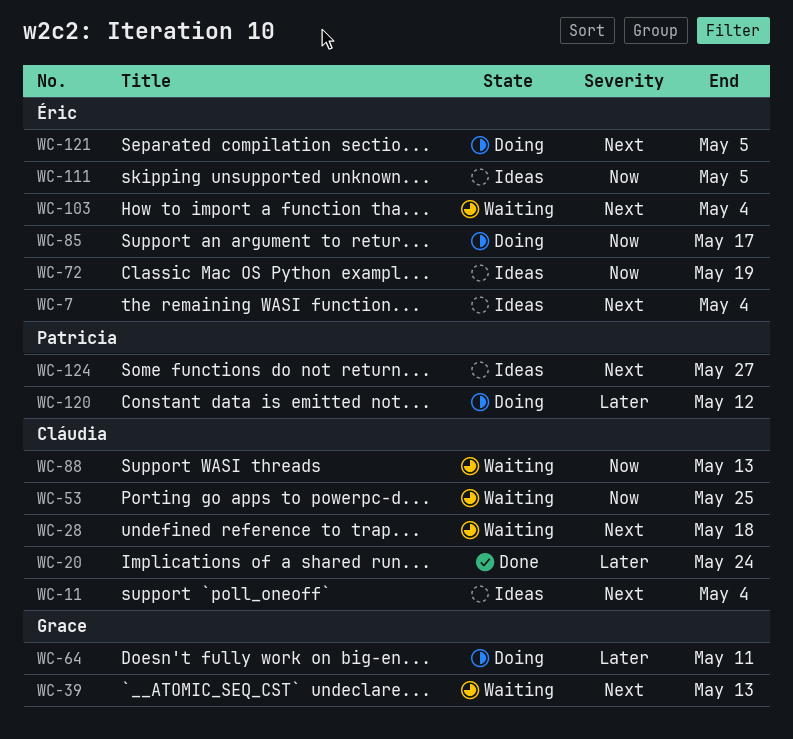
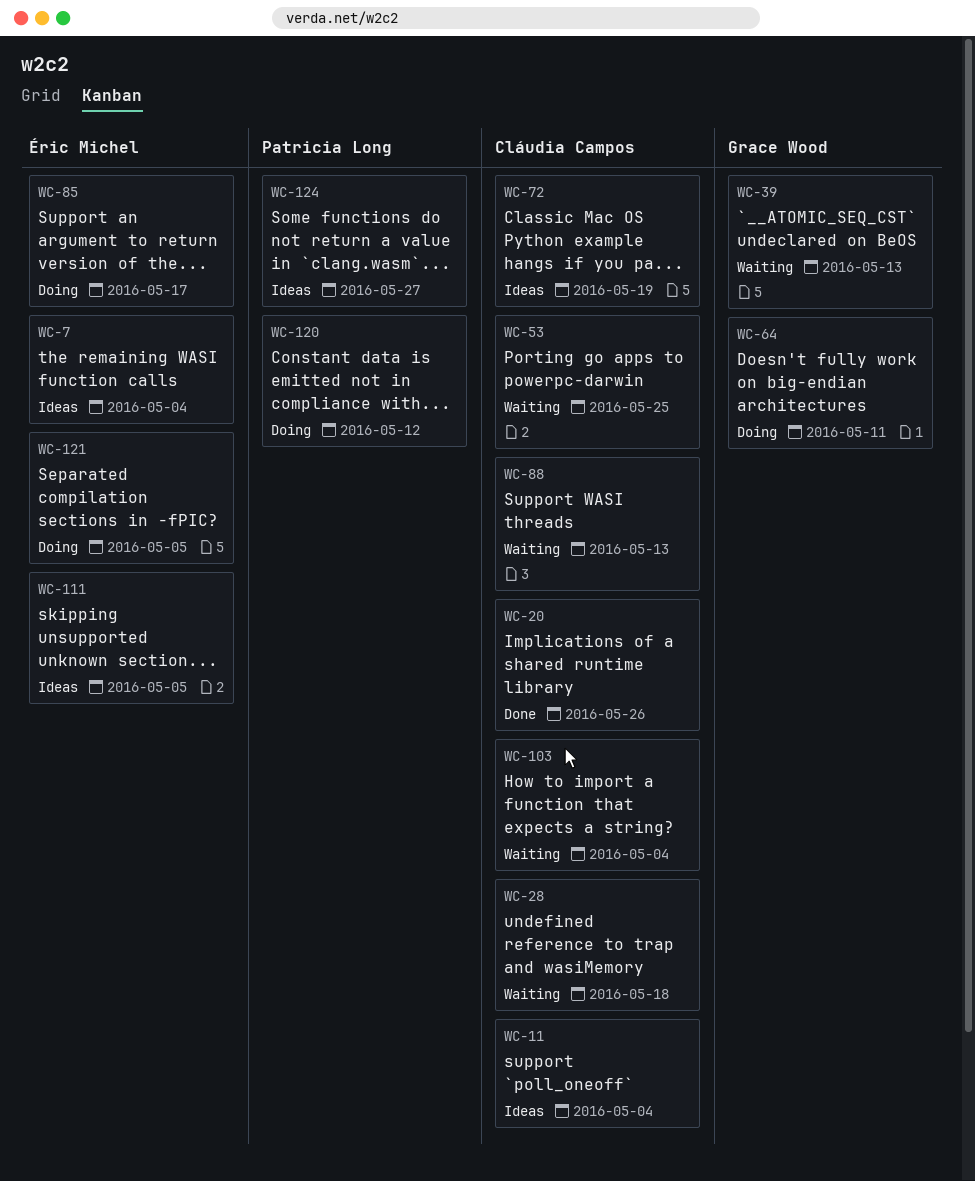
WC-20, due: May 24 -> May 26
WC-72, owner: Éric Michel -> Cláudia Campos
WC-103, owner: Éric Michel -> Cláudia Campos

